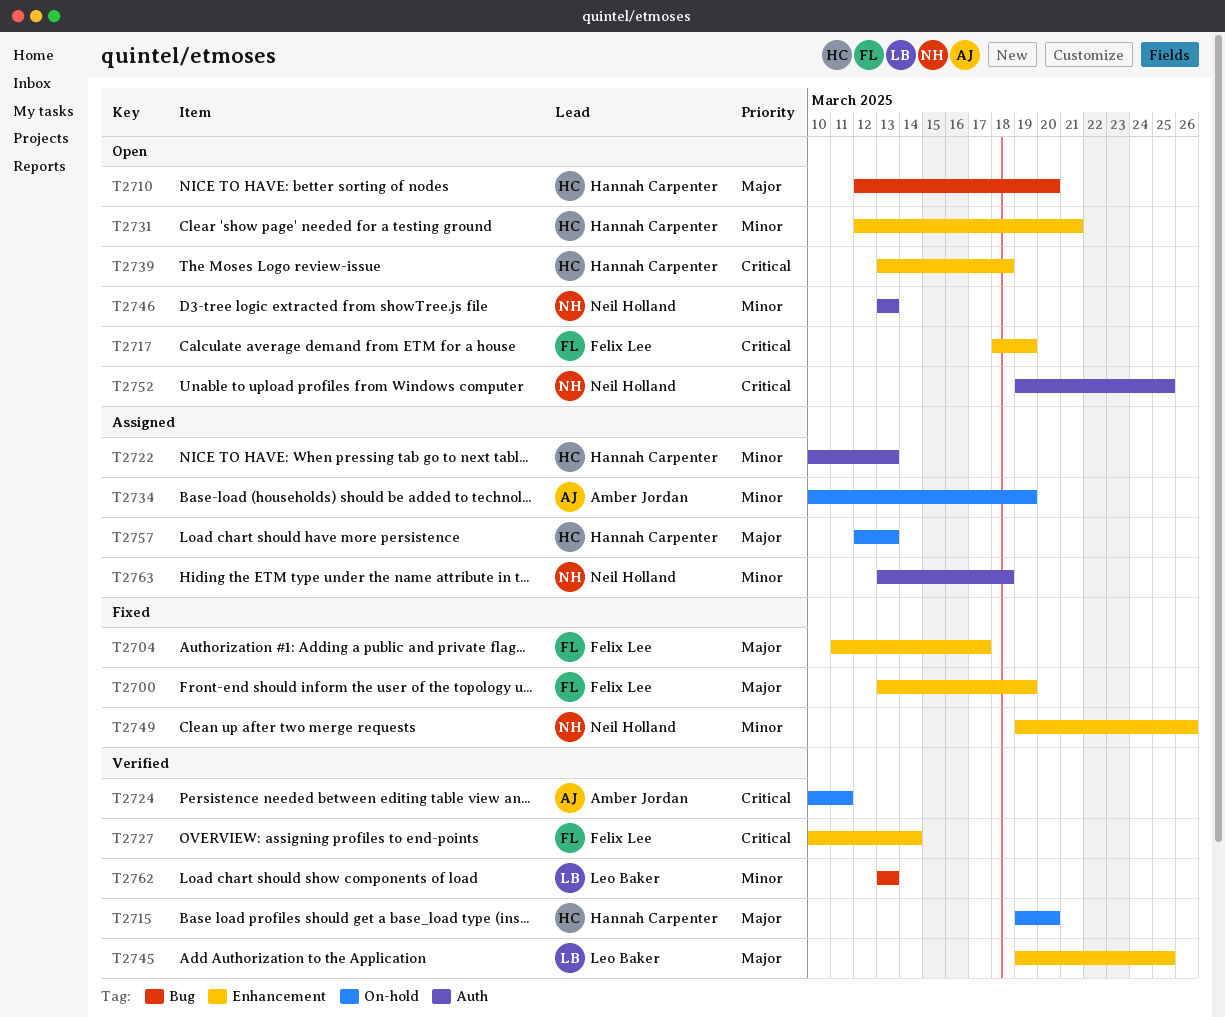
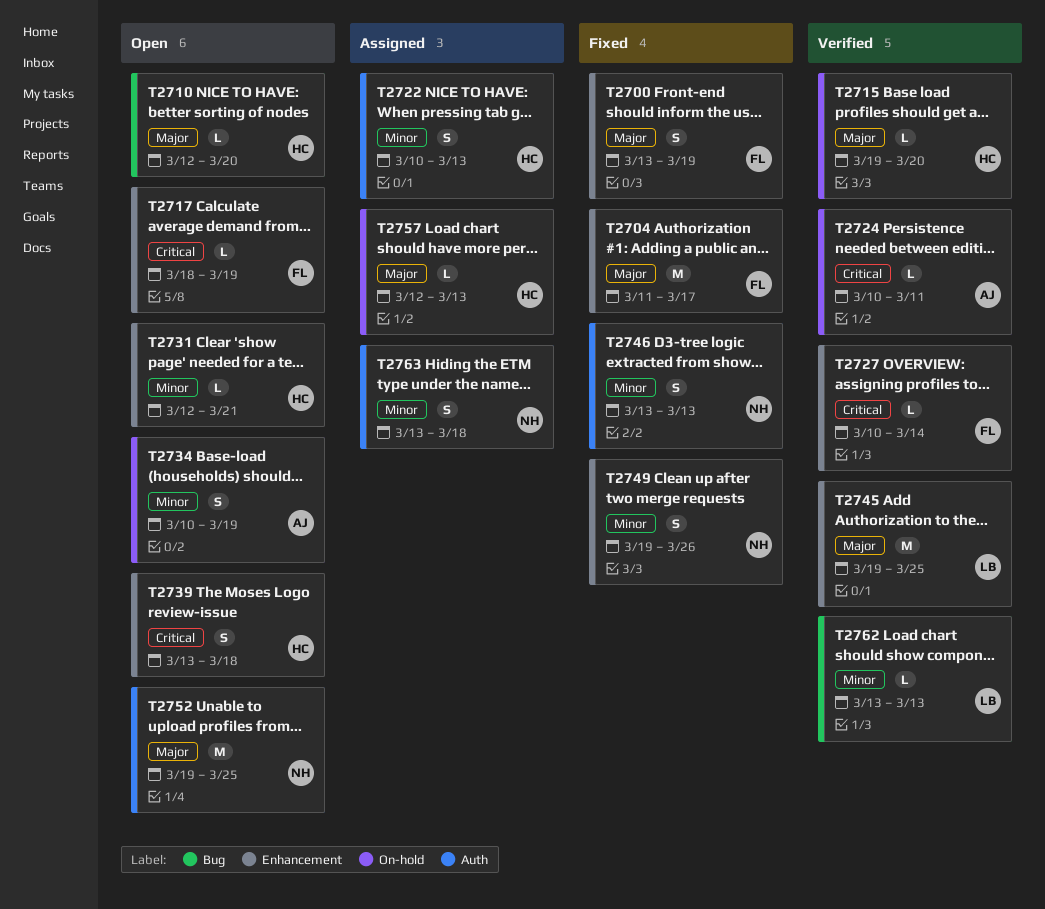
T2734, status: Assigned -> Open
T2746, status: Open -> Fixed
T2752, priority: Critical -> Major

